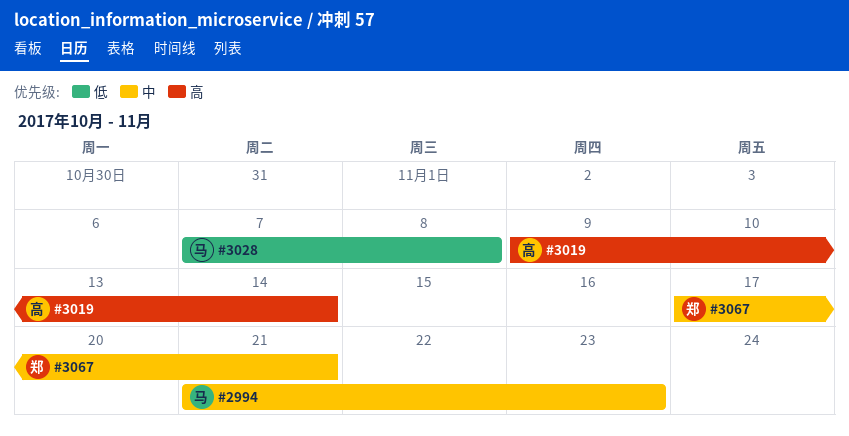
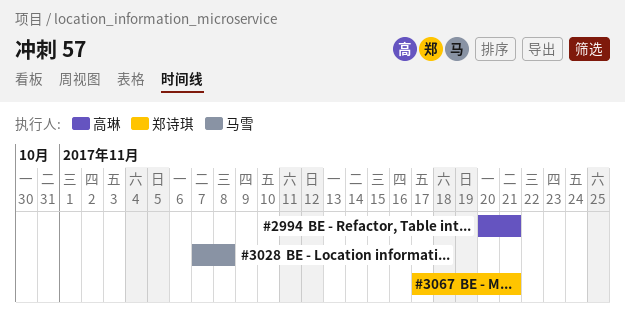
#2994, owner: 马雪 -> 高琳
#2994, start: Nov 21 -> Nov 20
#2994, due: Nov 23 -> Nov 21
#3019: present -> none

